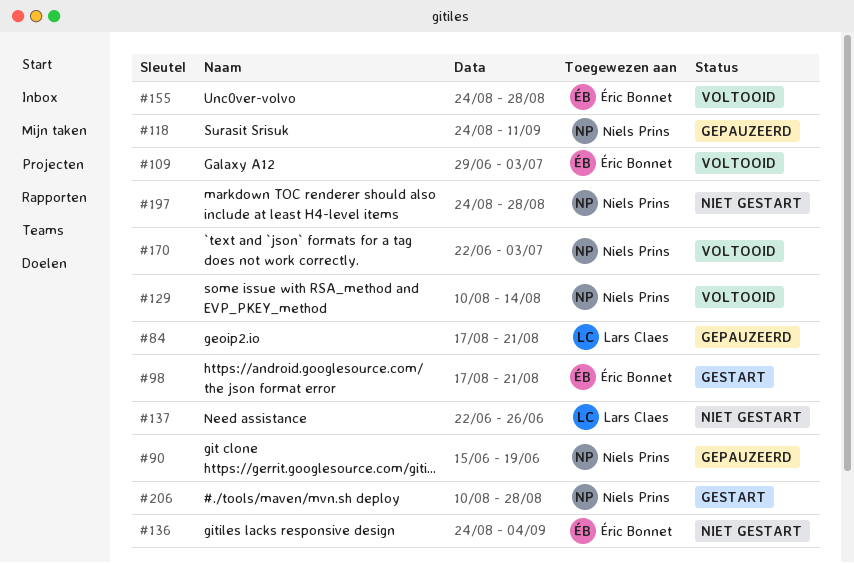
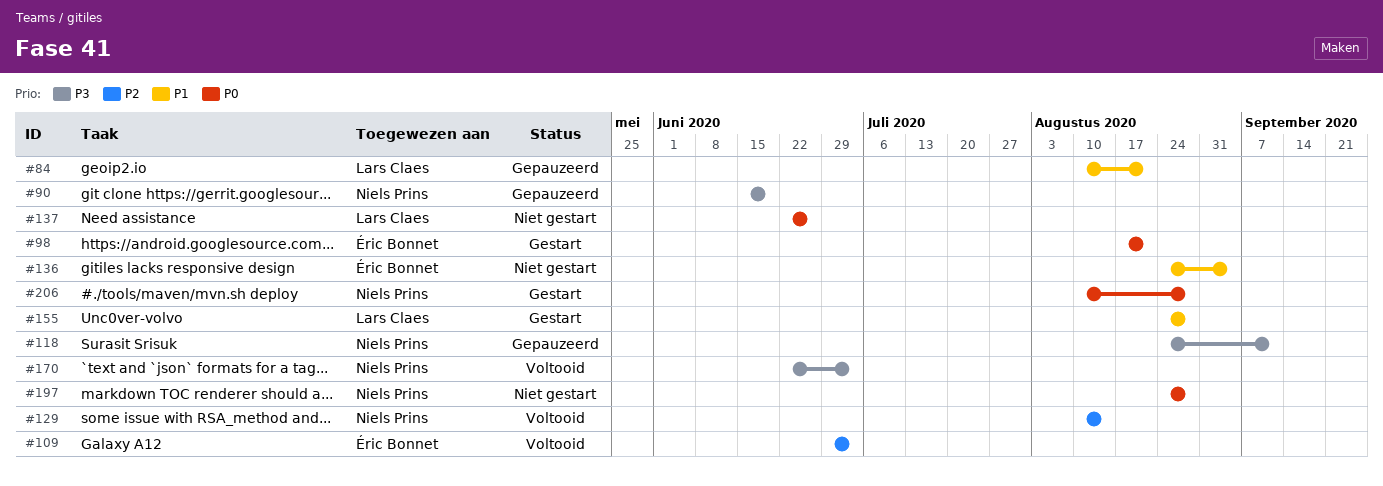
#84, start: Aug 17 -> Aug 10
#155, status: Voltooid -> Gestart
#155, owner: Éric Bonnet -> Lars Claes

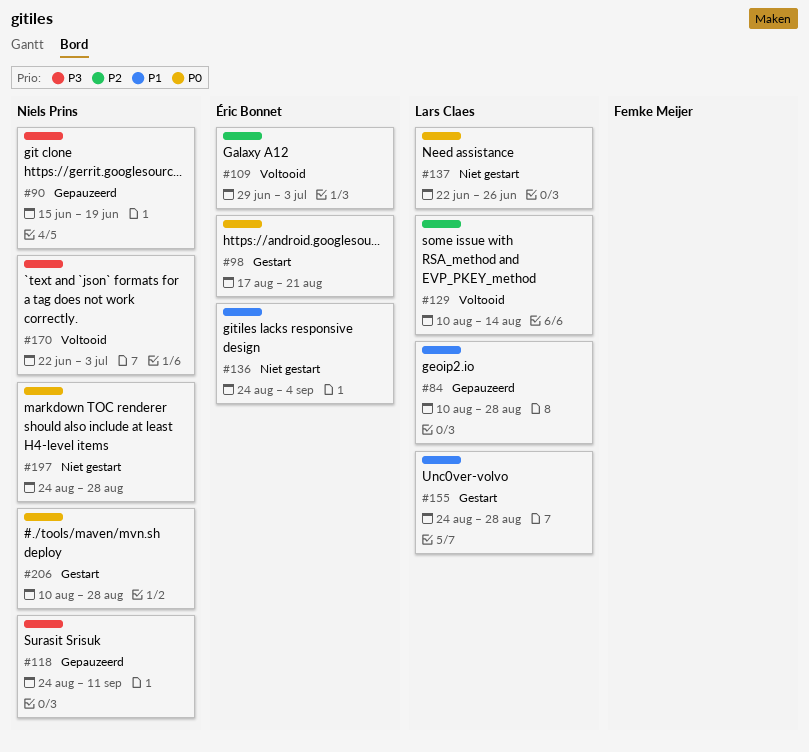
#84, due: Aug 21 -> Aug 28
#129, owner: Niels Prins -> Lars Claes

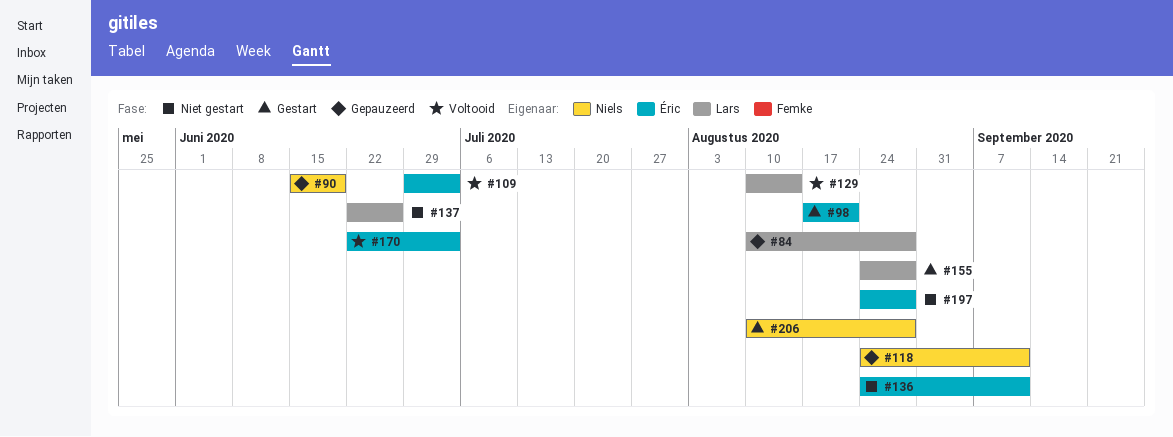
#136, due: Sep 4 -> Sep 11
#170, owner: Niels Prins -> Éric Bonnet
#197, owner: Niels Prins -> Éric Bonnet

